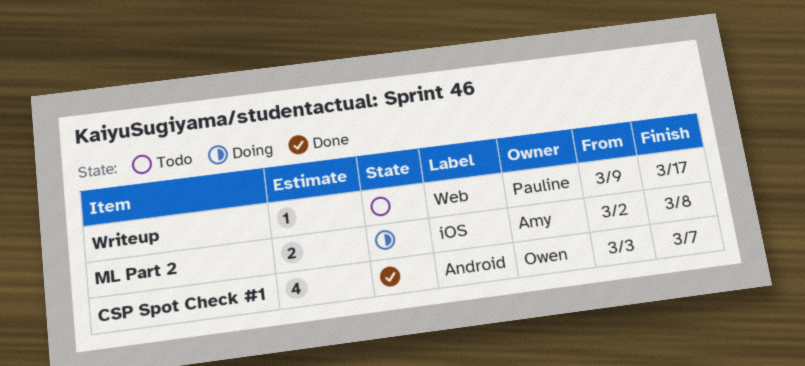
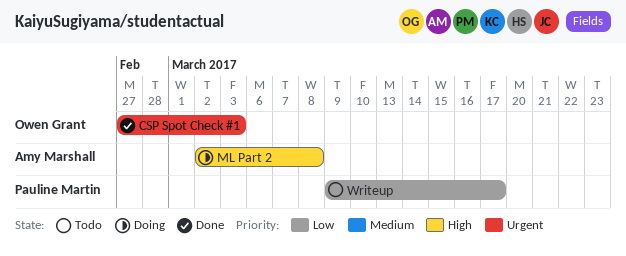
CSP Spot Check #1, start: Mar 3 -> Feb 27
CSP Spot Check #1, due: Mar 7 -> Mar 3

